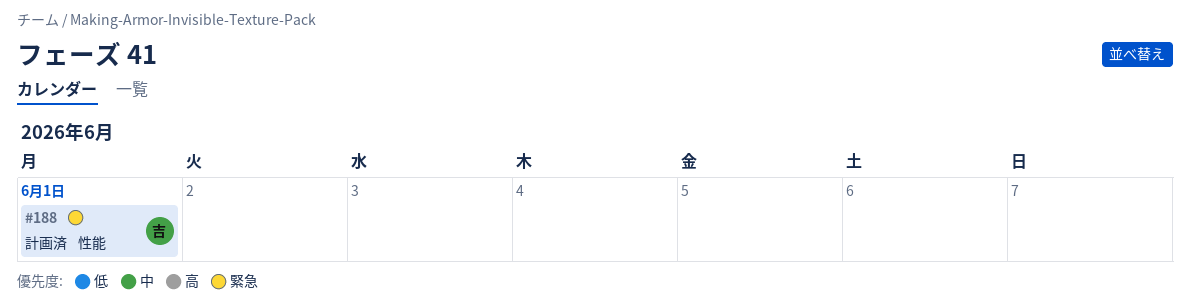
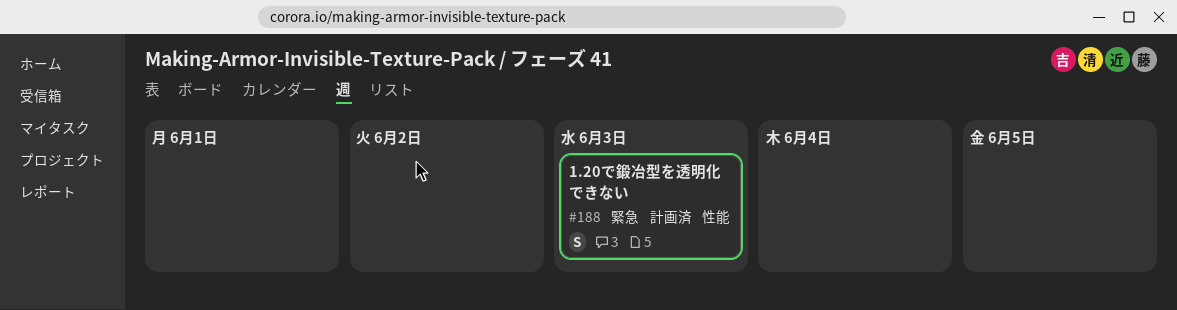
#188, due: Jun 1 -> Jun 3

